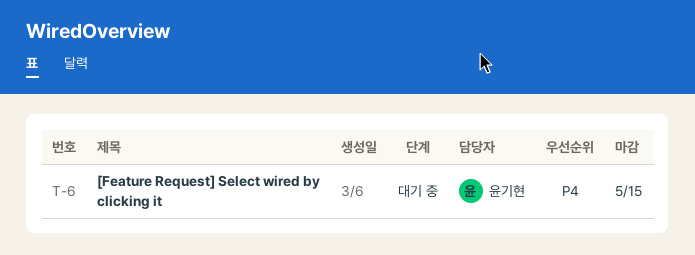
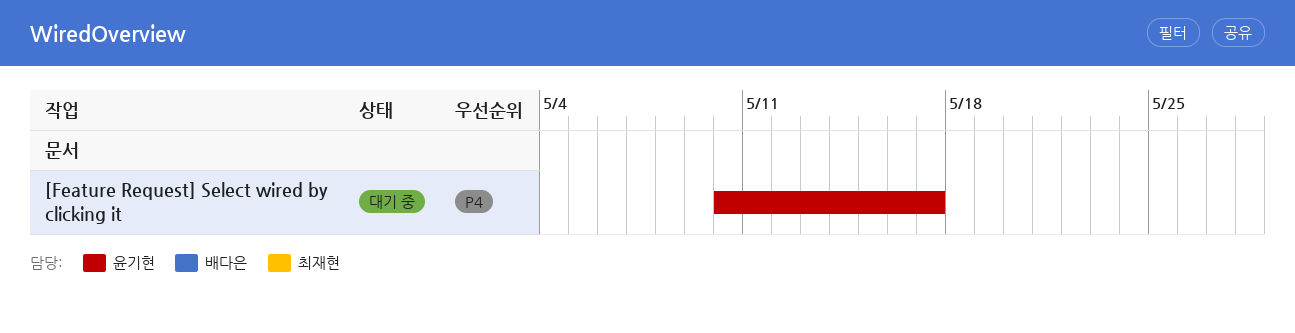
[Feature Request] Select wired by clicking it, due: May 15 -> May 17

